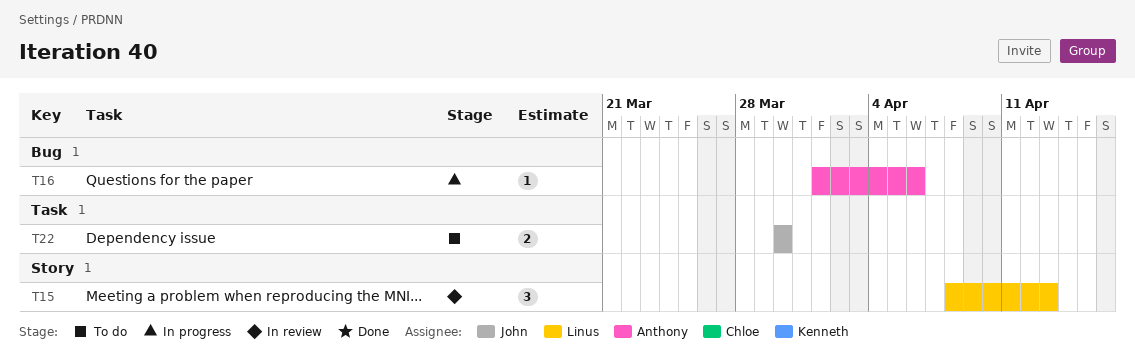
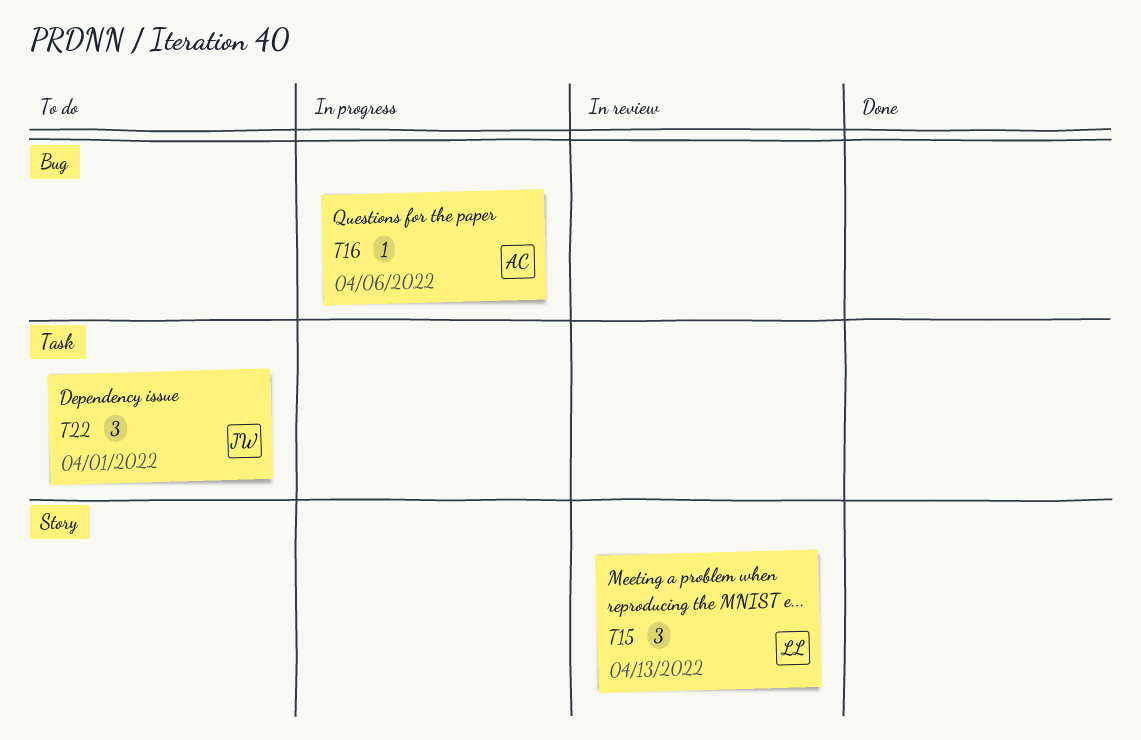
T22, estimate: 2 -> 3
T22, due: Mar 30 -> Apr 1

